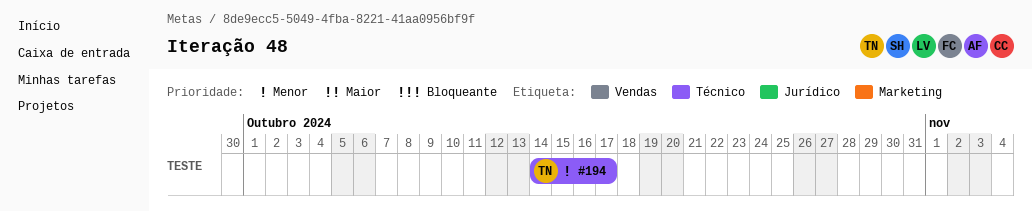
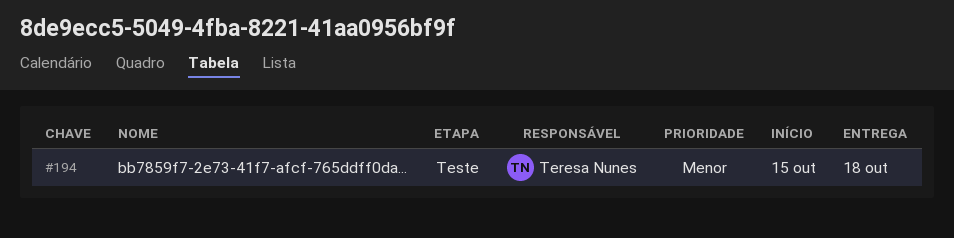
#194, start: Oct 14 -> Oct 15
#194, due: Oct 17 -> Oct 18

